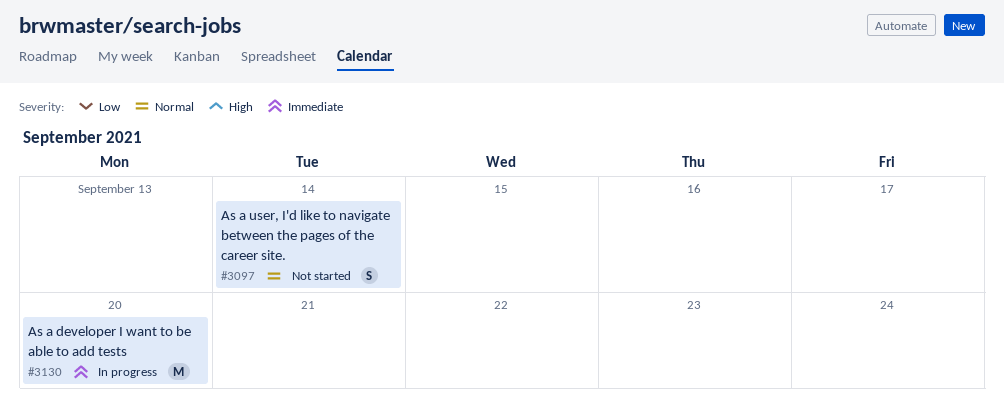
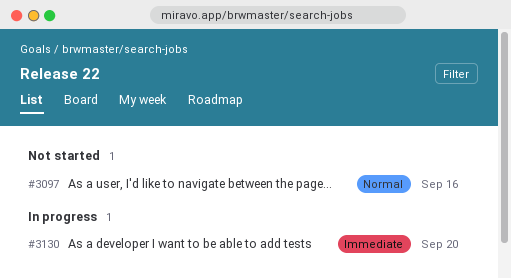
#3097, due: Sep 14 -> Sep 16

